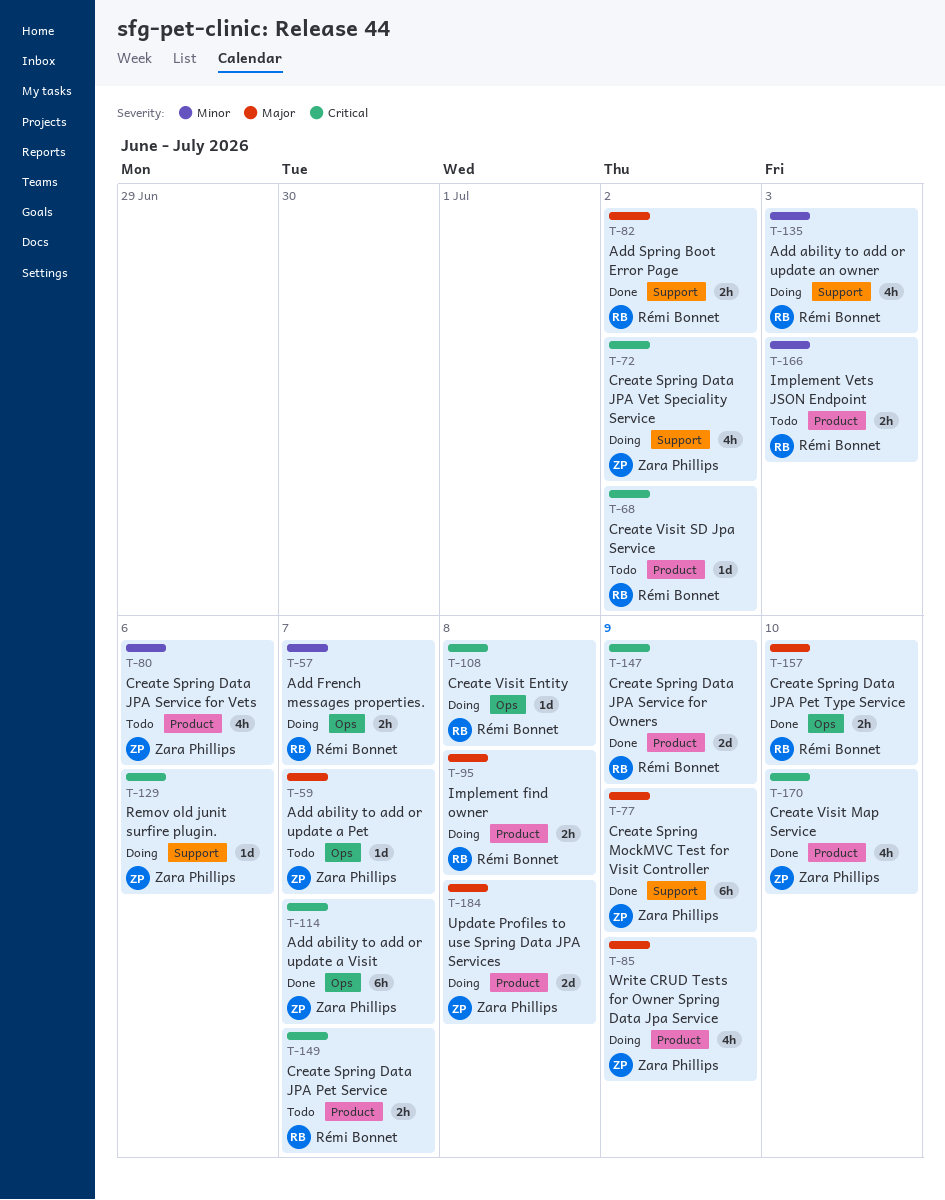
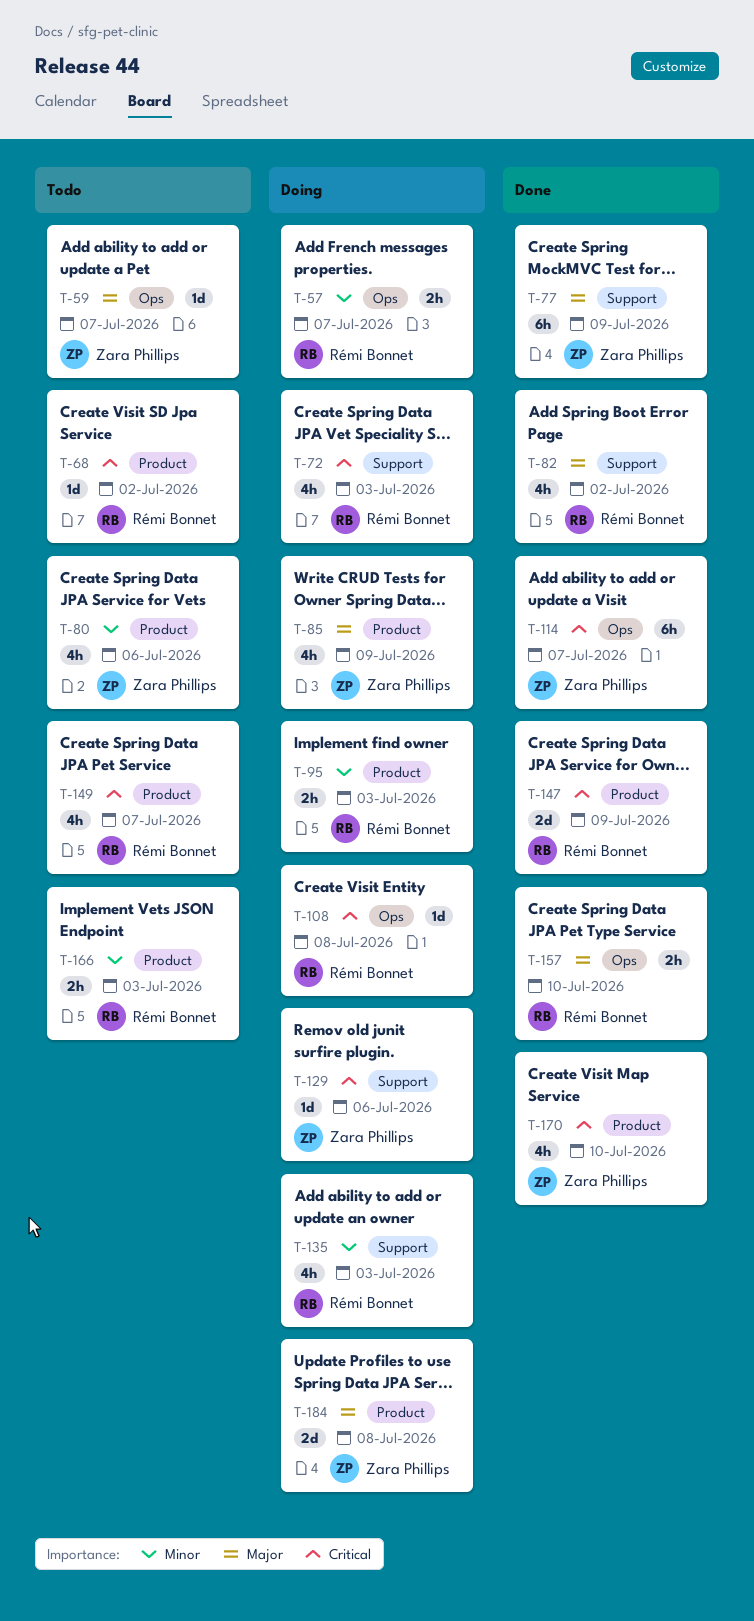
T-72, owner: Zara Phillips -> Rémi Bonnet
T-72, due: Jul 2 -> Jul 3
T-82, estimate: 2h -> 4h
T-95, priority: Major -> Minor
T-95, due: Jul 8 -> Jul 3
T-149, estimate: 2h -> 4h

